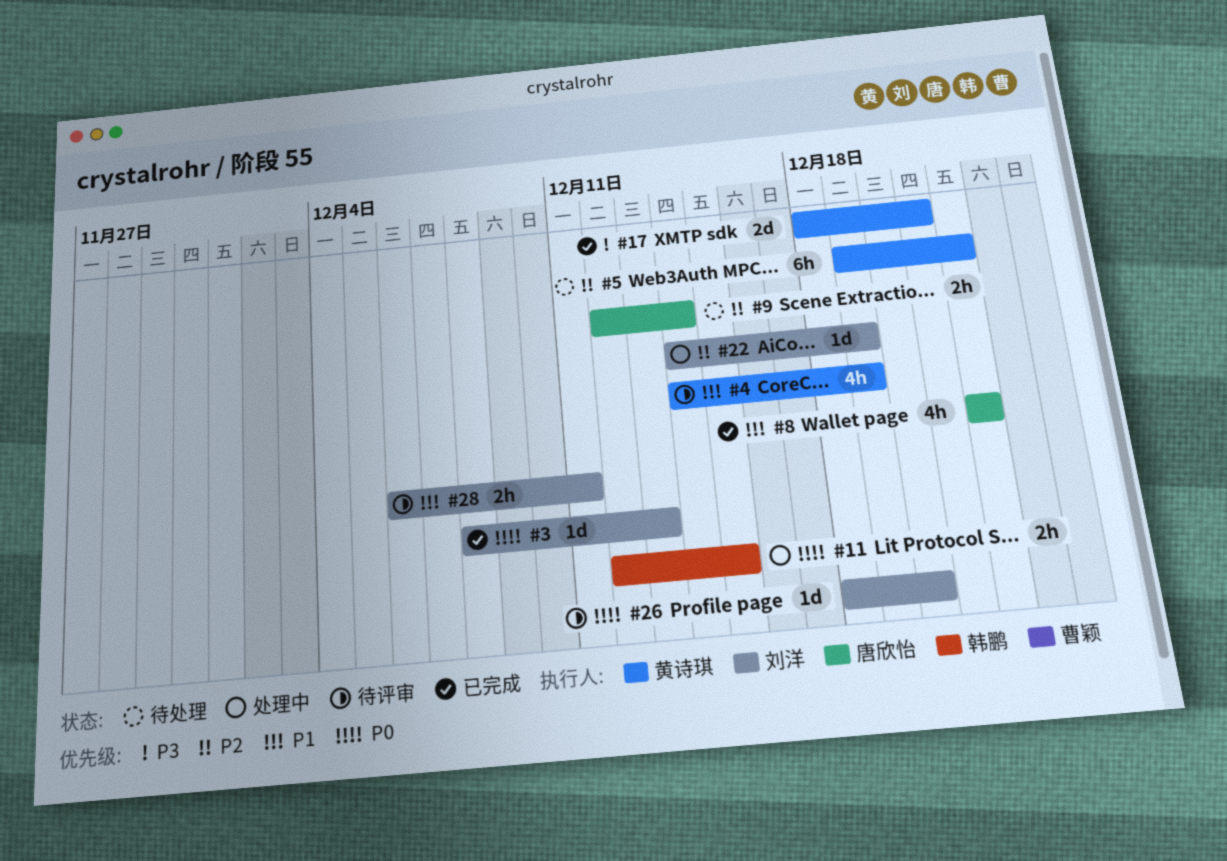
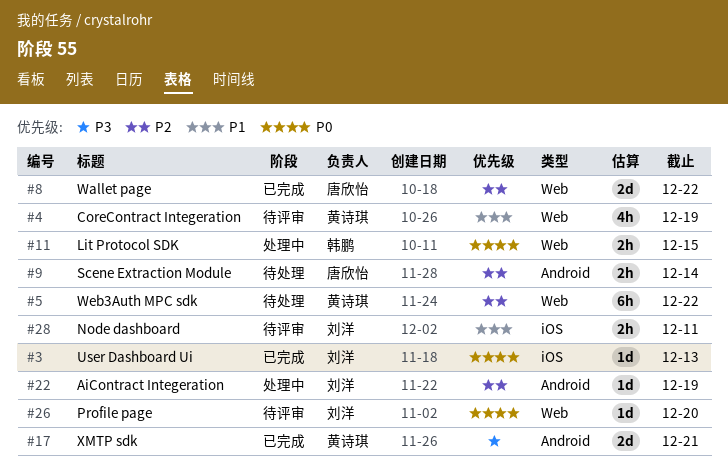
#8, priority: P1 -> P2
#8, estimate: 4h -> 2d

